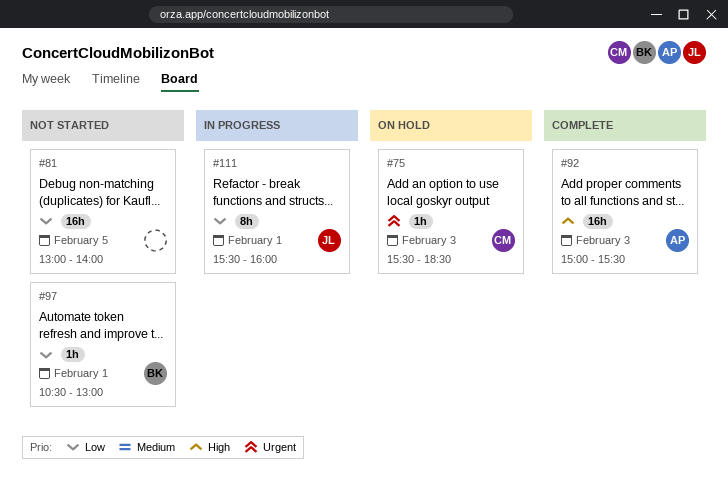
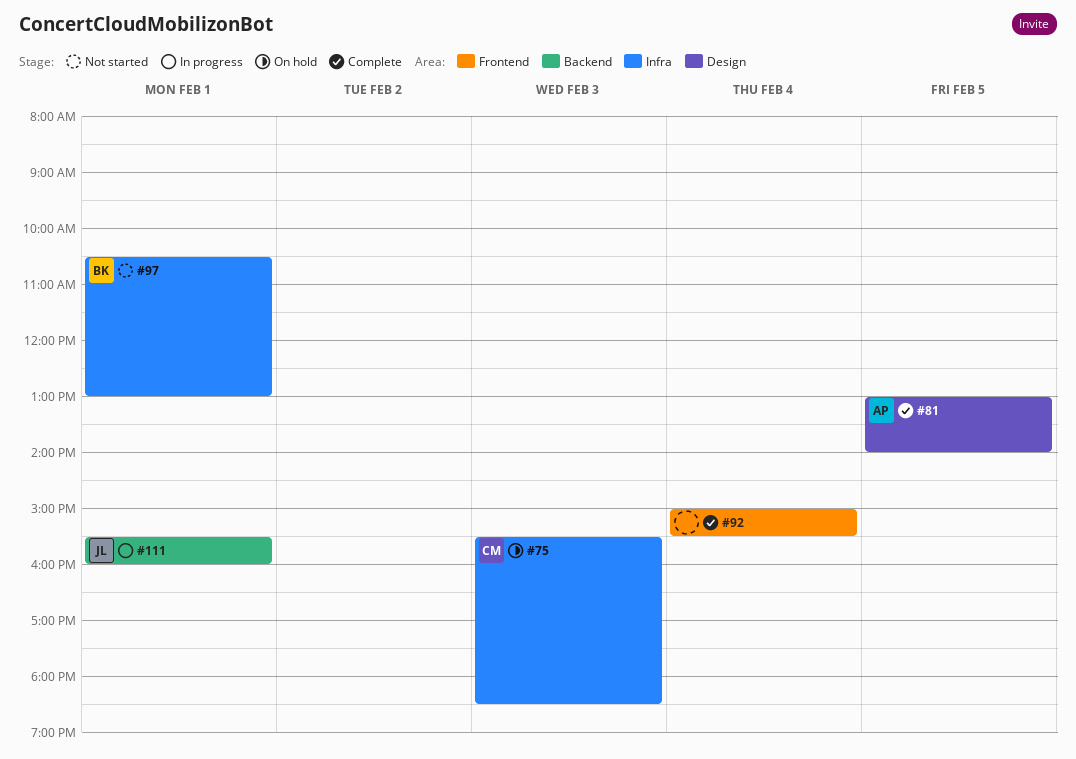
#81, status: Not started -> Complete
#81, owner: none -> AP
#92, owner: AP -> none
#92, day: Feb 3 -> Feb 4

